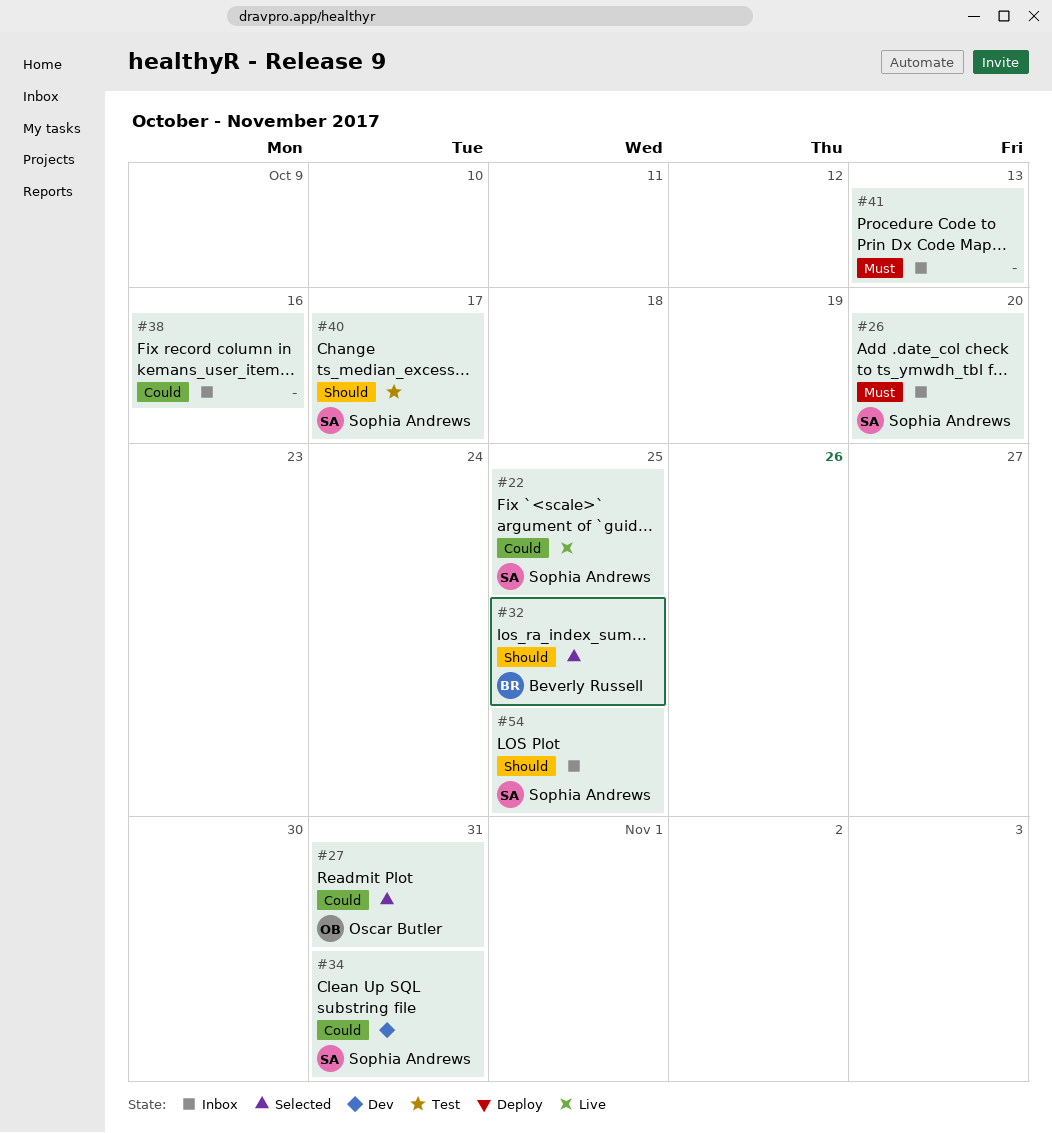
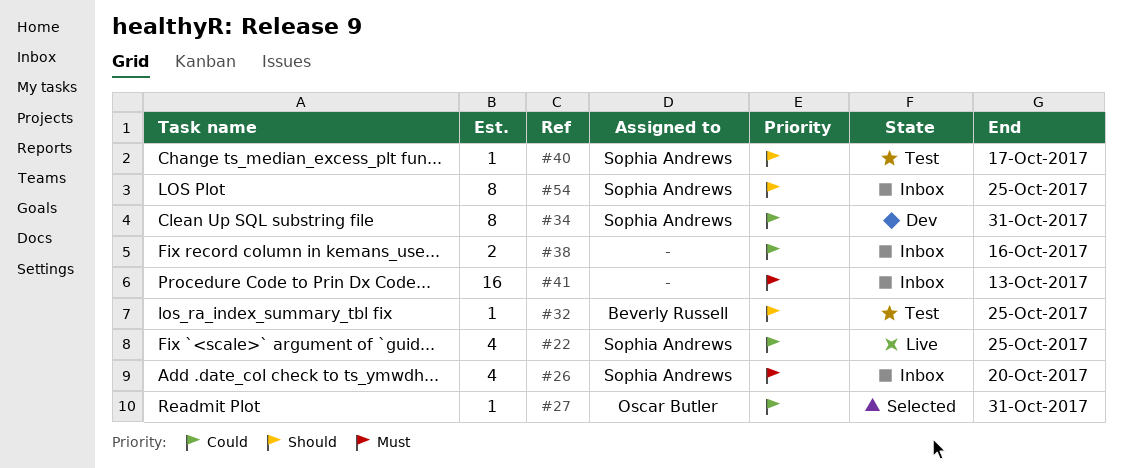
#32, status: Selected -> Test

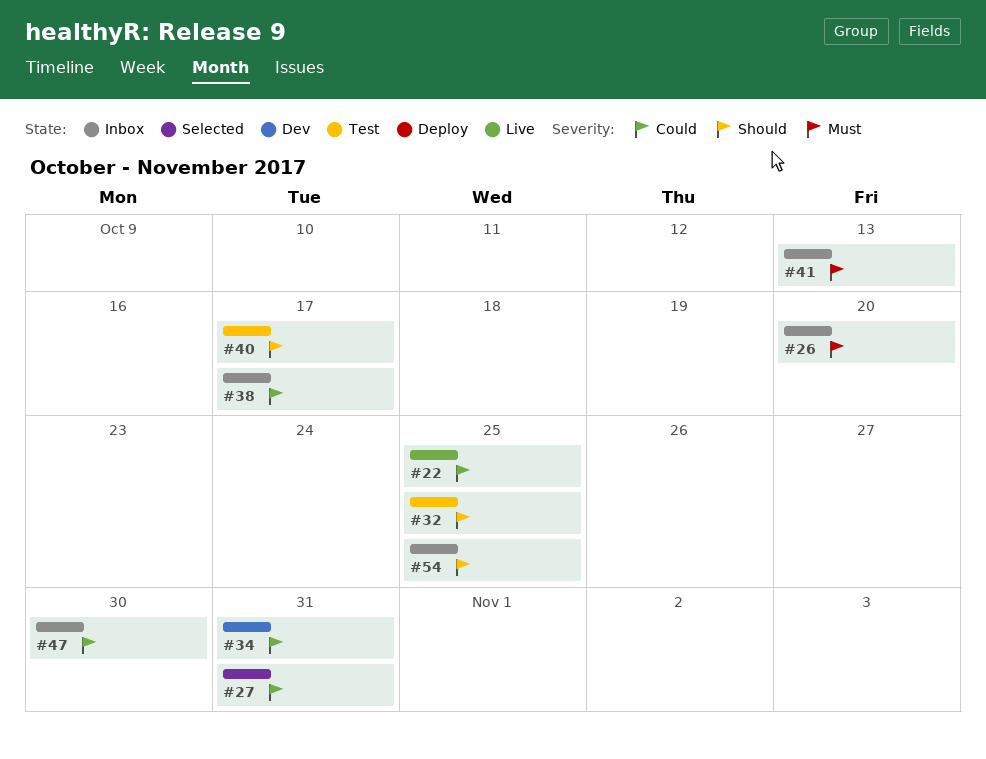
#38, due: Oct 16 -> Oct 17
#47: none -> present

